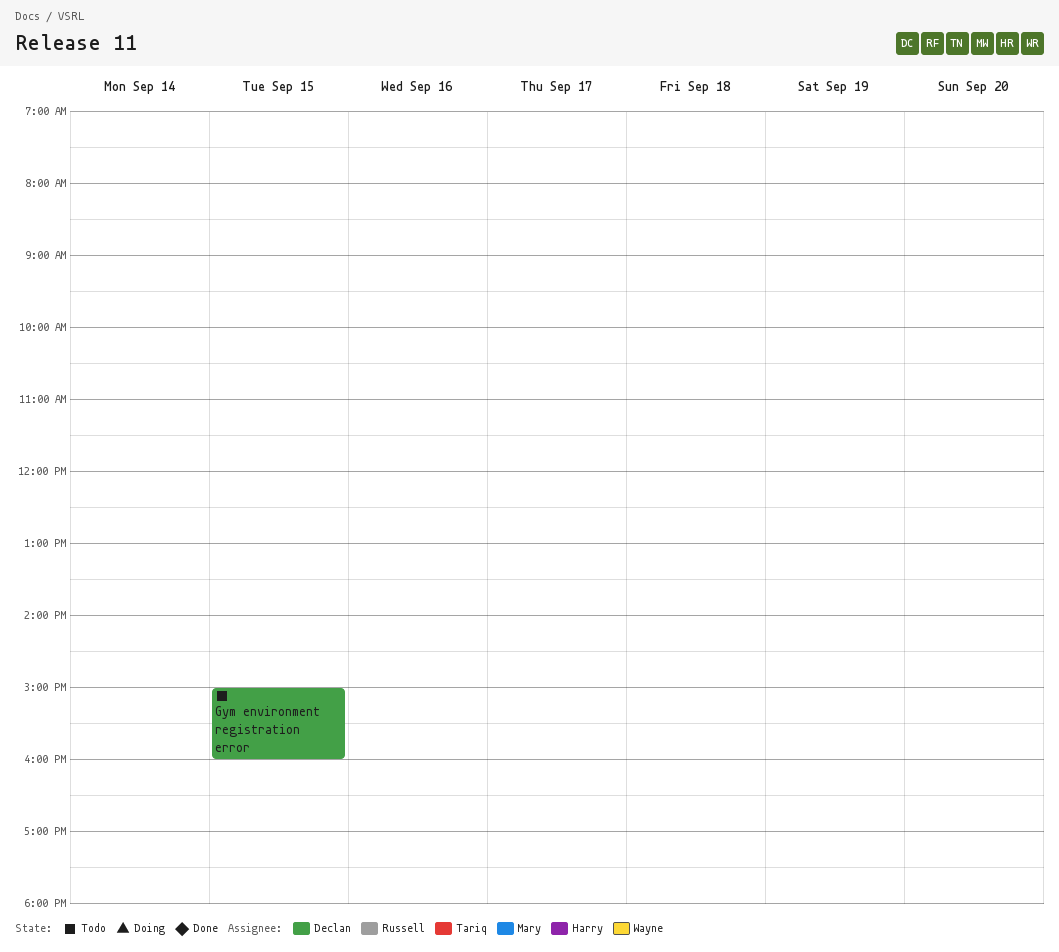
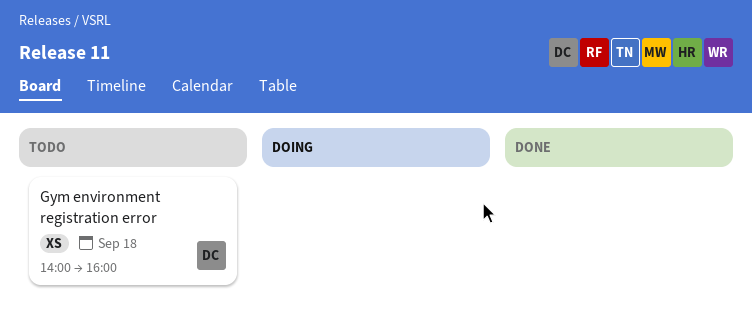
Gym environment registration error, day: Sep 15 -> Sep 18
Gym environment registration error, begins: 15:00 -> 14:00

